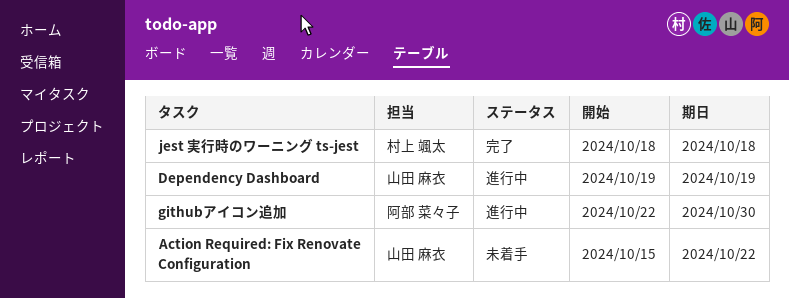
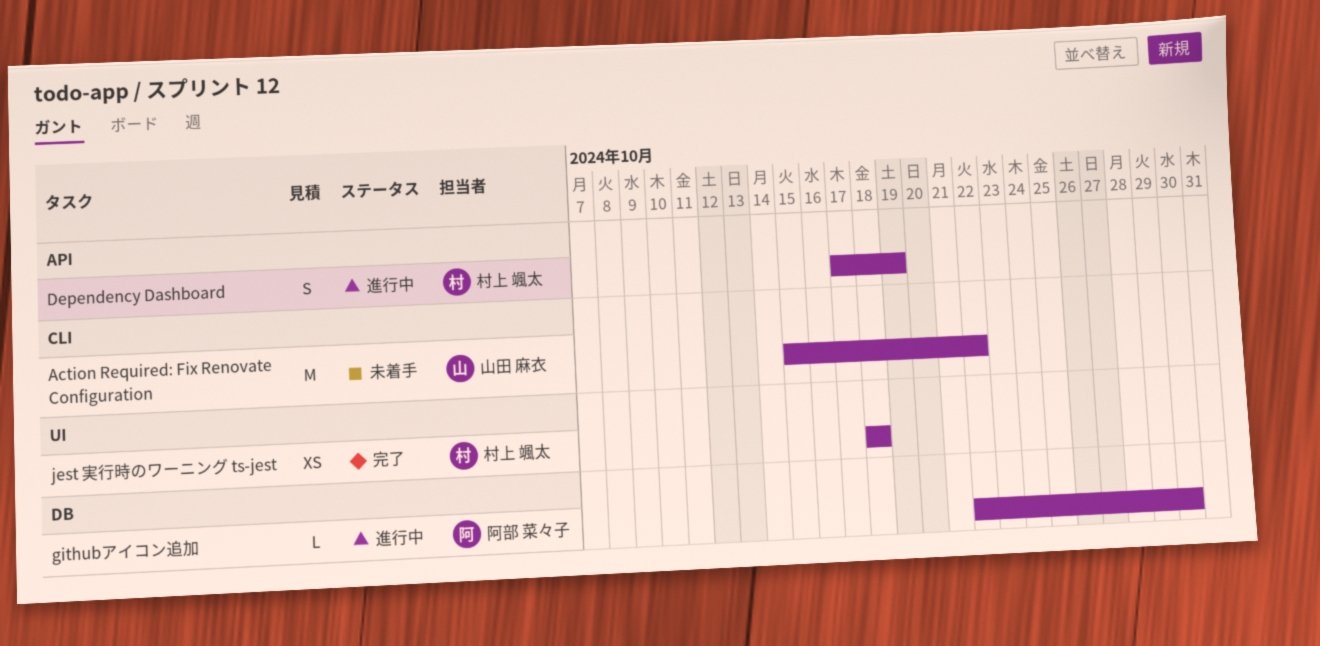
Dependency Dashboard, owner: 山田 麻衣 -> 村上 颯太
Dependency Dashboard, start: Oct 19 -> Oct 17

